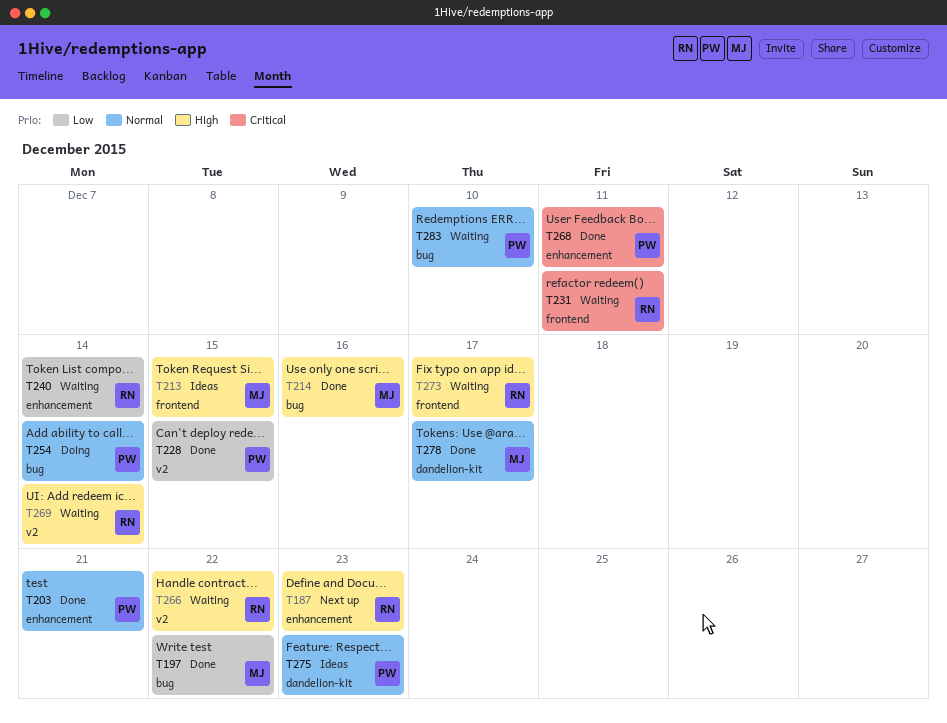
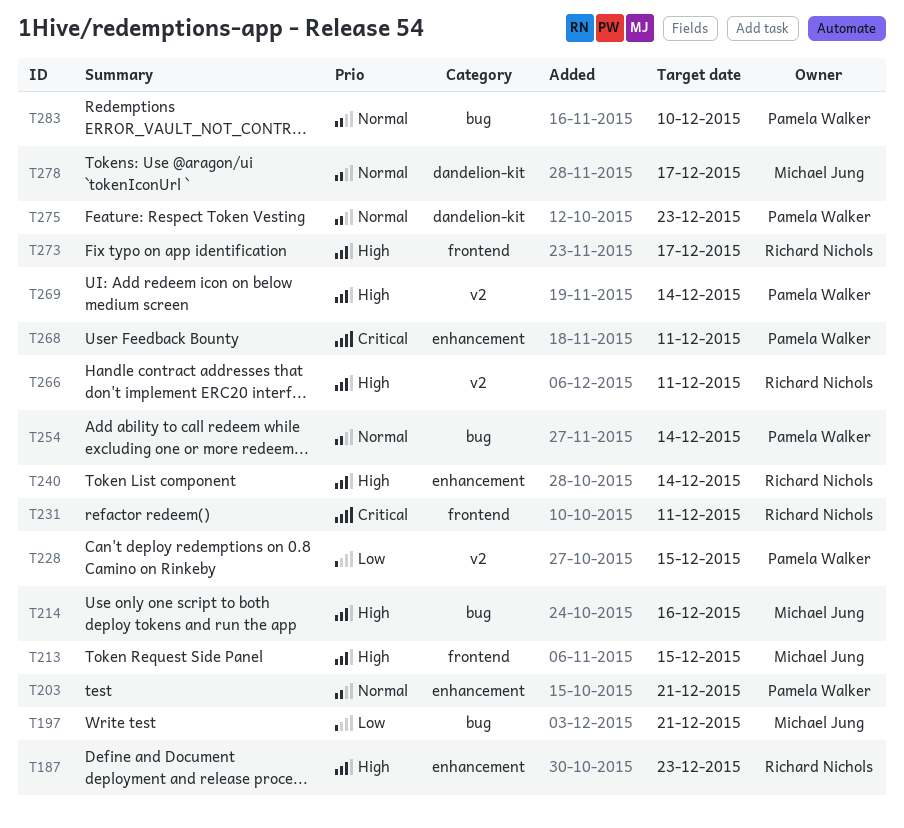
T197, due: Dec 22 -> Dec 21
T240, priority: Low -> High
T266, due: Dec 22 -> Dec 11
T269, owner: Richard Nichols -> Pamela Walker

